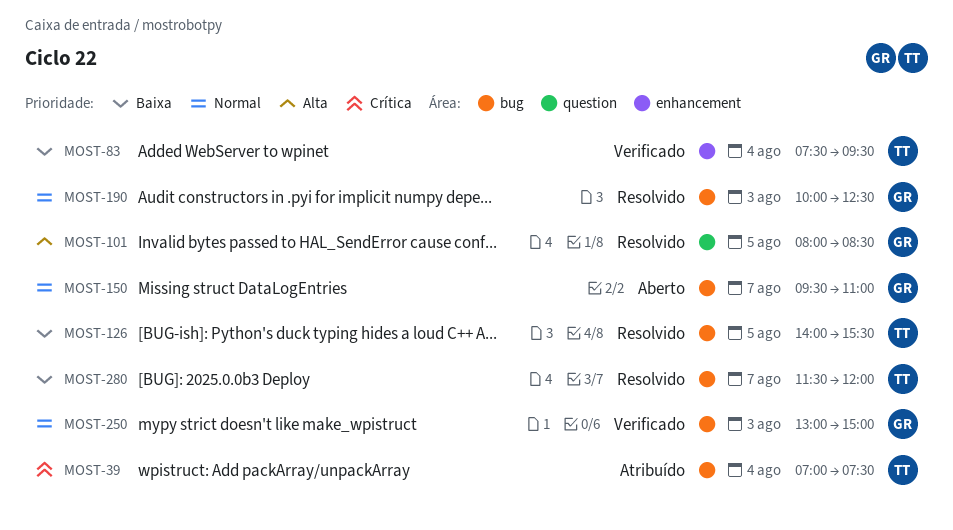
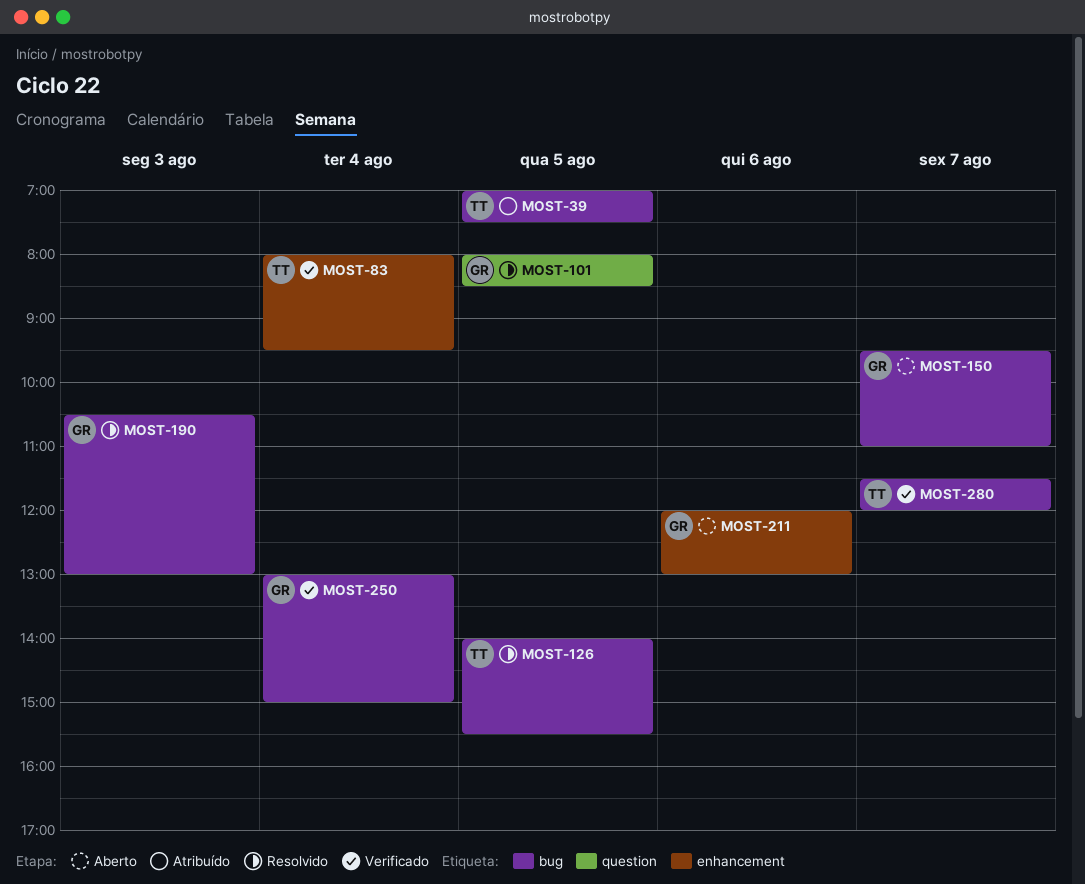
MOST-39, day: Aug 4 -> Aug 5
MOST-83, begins: 07:30 -> 08:00
MOST-190, begins: 10:00 -> 10:30
MOST-190, ends: 12:30 -> 13:00
MOST-211: none -> present
MOST-250, day: Aug 3 -> Aug 4
MOST-280, status: Resolvido -> Verificado

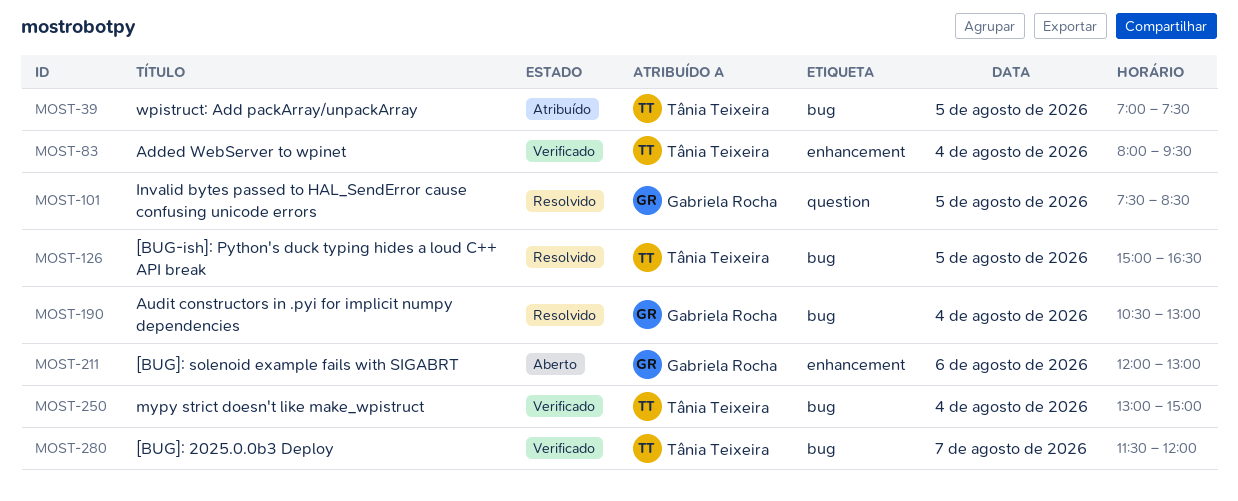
MOST-101, begins: 08:00 -> 07:30
MOST-126, begins: 14:00 -> 15:00
MOST-126, ends: 15:30 -> 16:30
MOST-150: present -> none
MOST-190, day: Aug 3 -> Aug 4
MOST-250, owner: Gabriela Rocha -> Tânia Teixeira

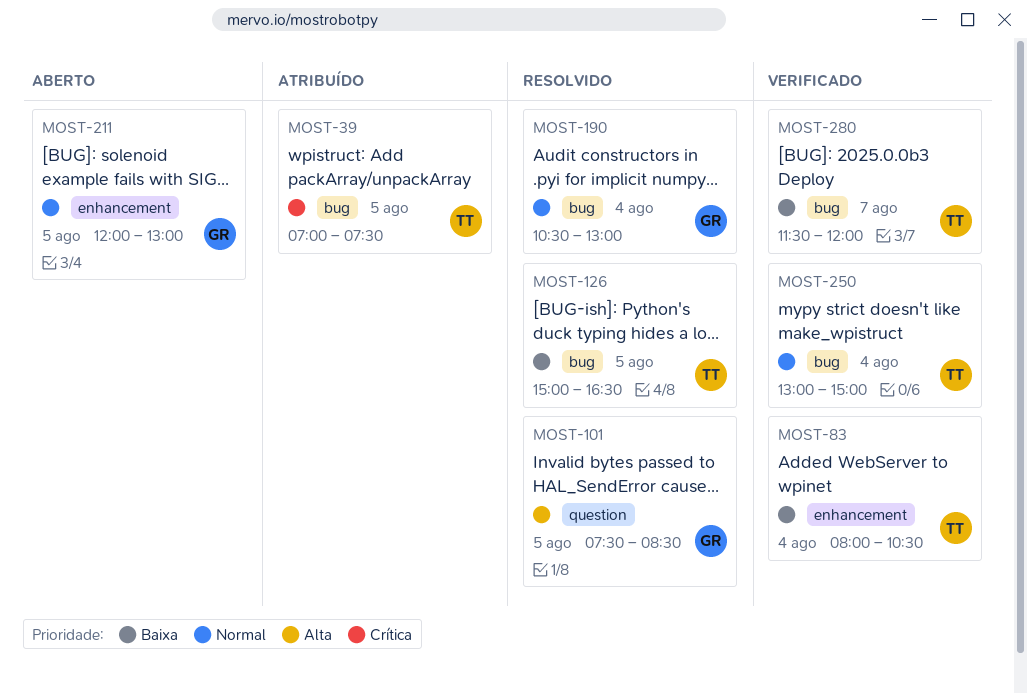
MOST-83, ends: 09:30 -> 10:30
MOST-211, day: Aug 6 -> Aug 5

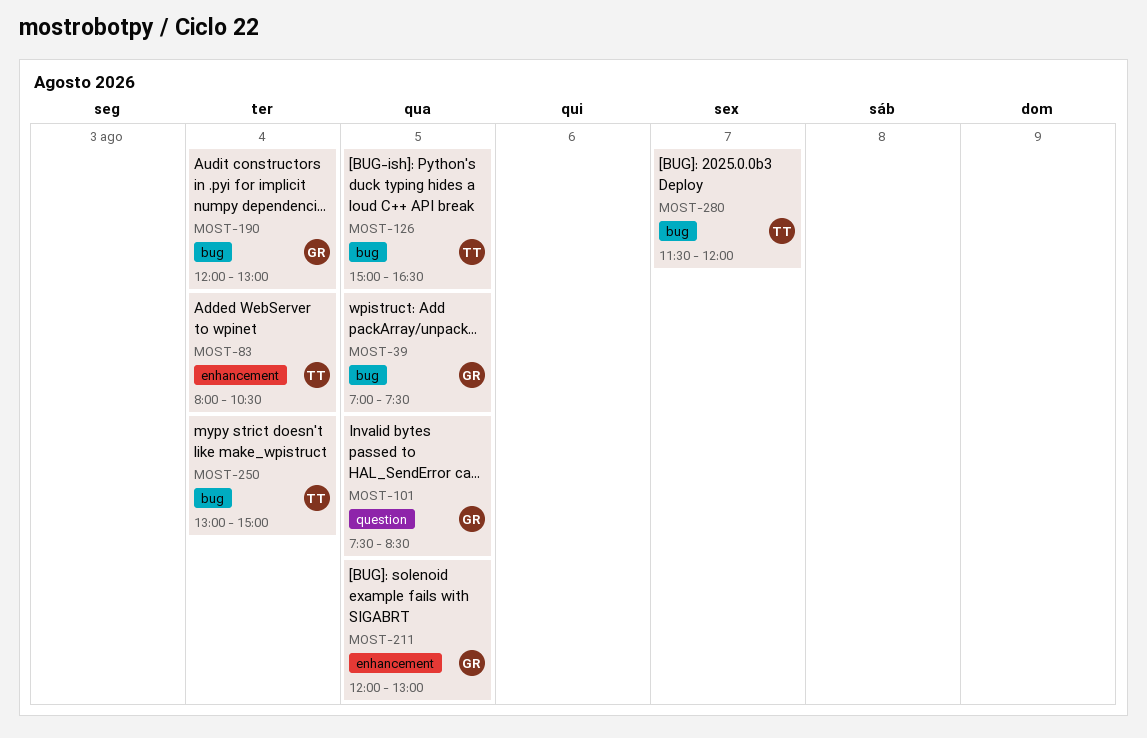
MOST-39, owner: TT -> GR
MOST-190, begins: 10:30 -> 12:00

